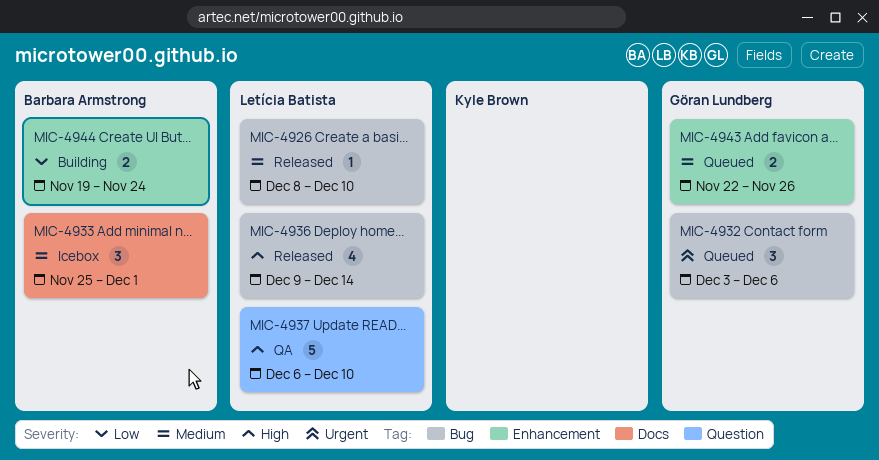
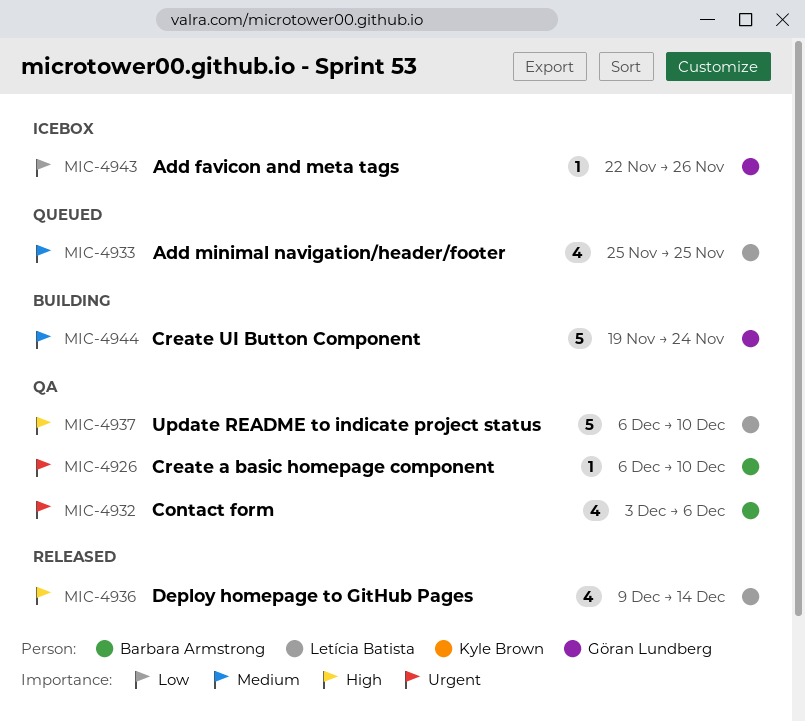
MIC-4926, status: Released -> QA
MIC-4926, owner: Letícia Batista -> Barbara Armstrong
MIC-4926, priority: Medium -> Urgent
MIC-4926, start: Dec 8 -> Dec 6
MIC-4932, status: Queued -> QA
MIC-4932, owner: Göran Lundberg -> Barbara Armstrong
MIC-4932, estimate: 3 -> 4
MIC-4933, status: Icebox -> Queued
MIC-4933, owner: Barbara Armstrong -> Letícia Batista
MIC-4933, estimate: 3 -> 4
MIC-4933, due: Dec 1 -> Nov 25
MIC-4943, status: Queued -> Icebox
MIC-4943, priority: Medium -> Low
MIC-4943, estimate: 2 -> 1
MIC-4944, owner: Barbara Armstrong -> Göran Lundberg
MIC-4944, priority: Low -> Medium
MIC-4944, estimate: 2 -> 5

